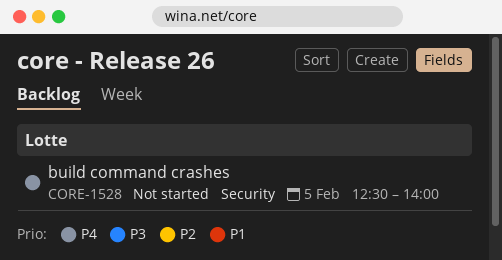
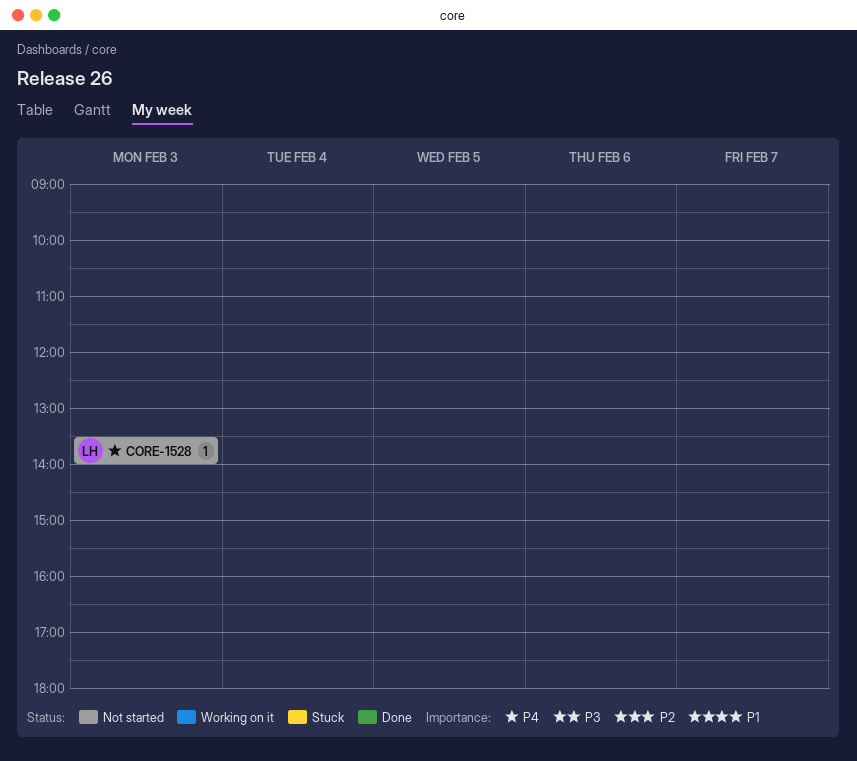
CORE-1528, day: Feb 5 -> Feb 3
CORE-1528, begins: 12:30 -> 13:30

